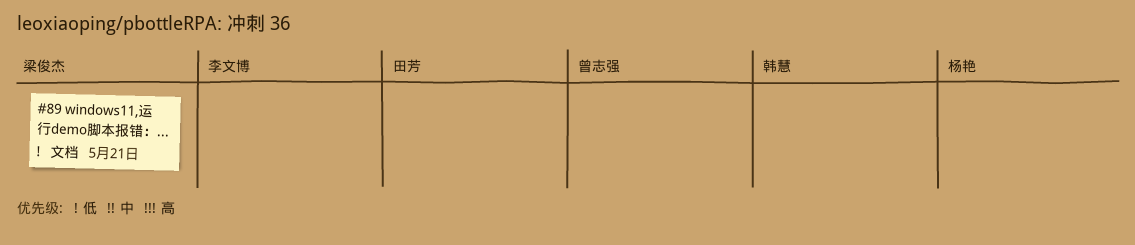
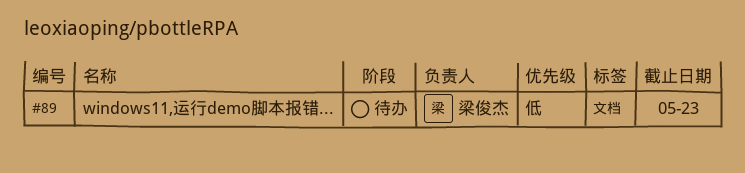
#89, due: May 21 -> May 23

